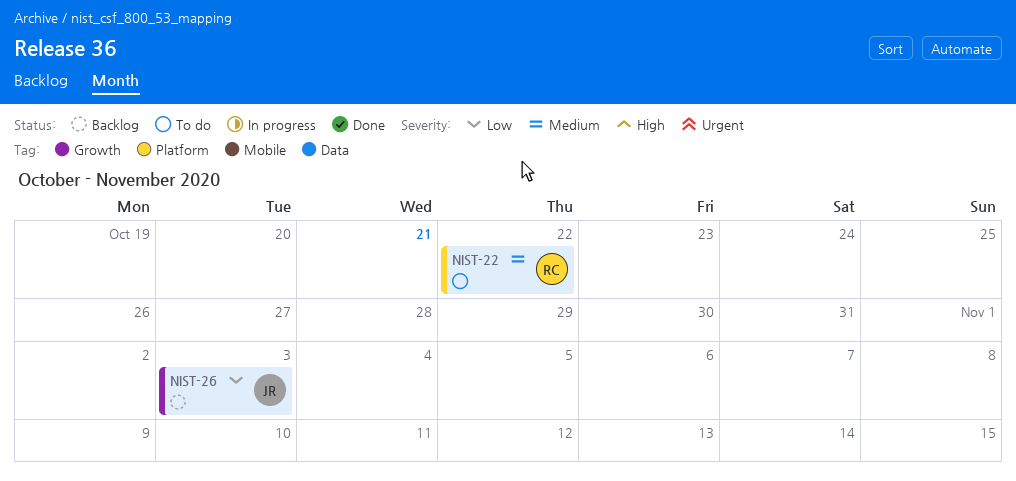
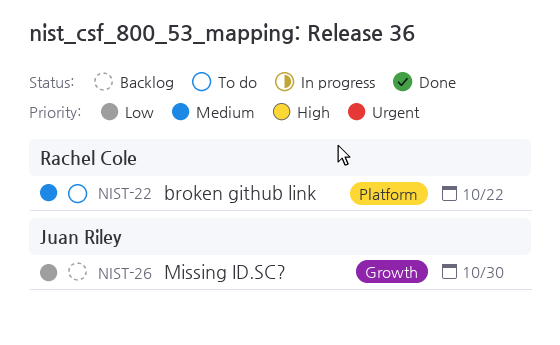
NIST-26, due: Nov 3 -> Oct 30

